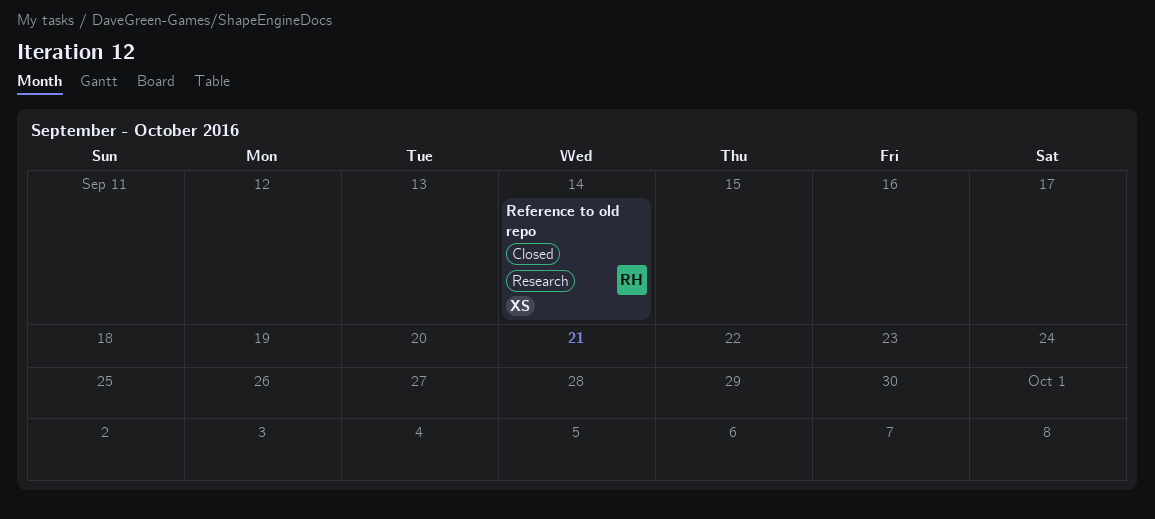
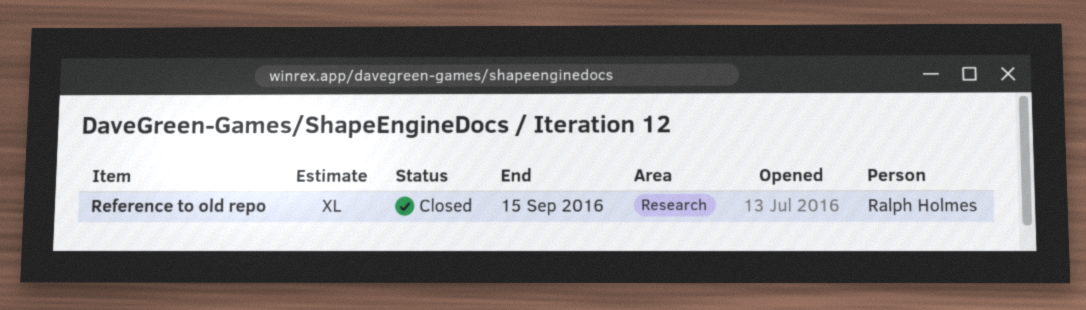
Reference to old repo, estimate: XS -> XL
Reference to old repo, due: Sep 14 -> Sep 15

